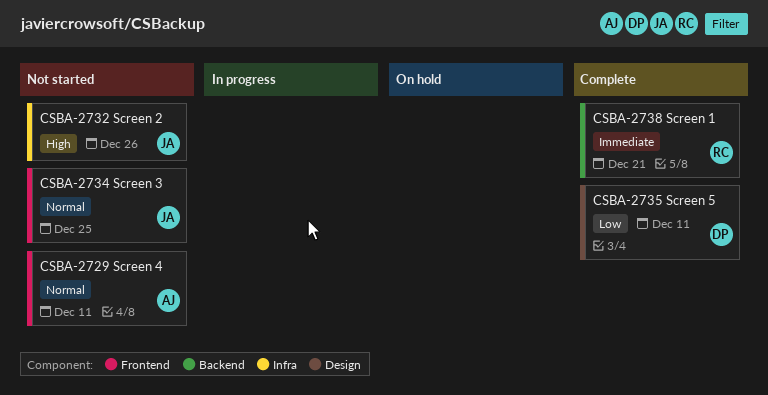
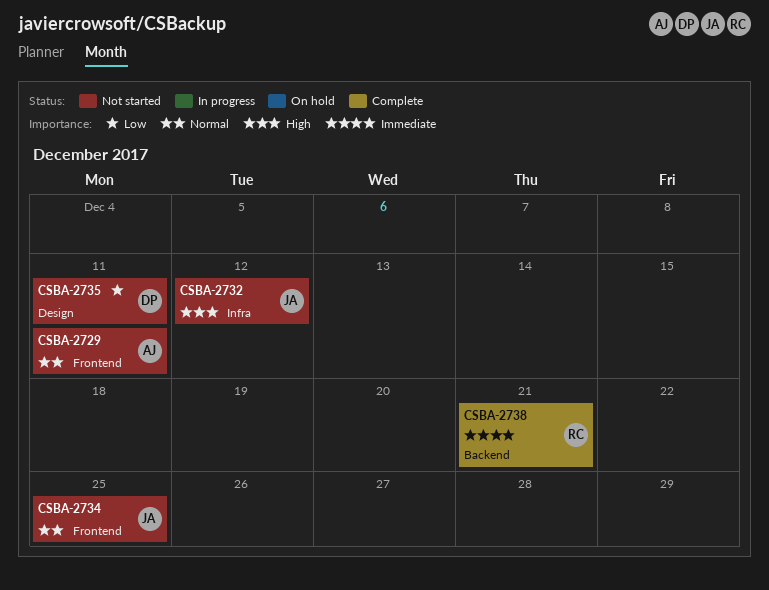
CSBA-2732, due: Dec 26 -> Dec 12
CSBA-2735, status: Complete -> Not started

